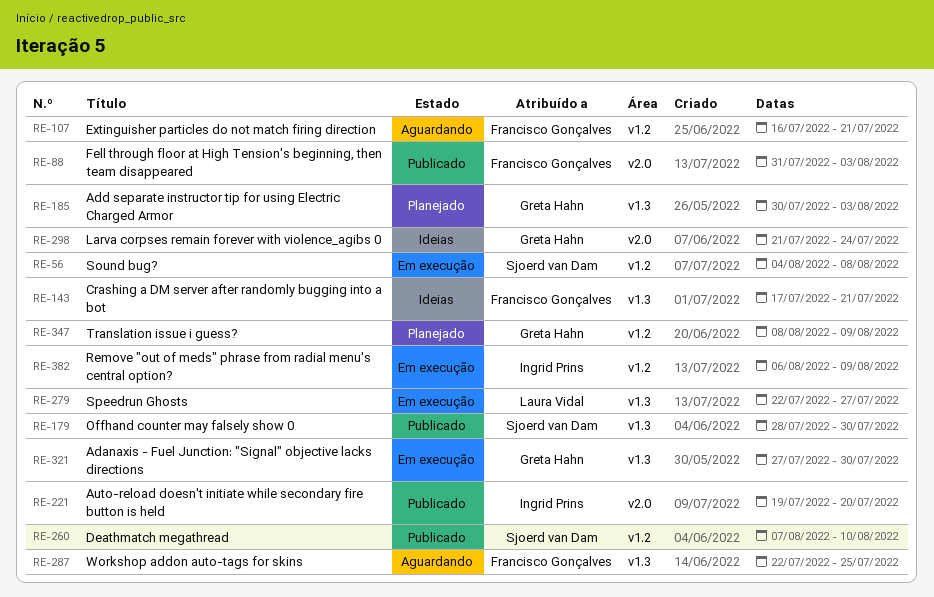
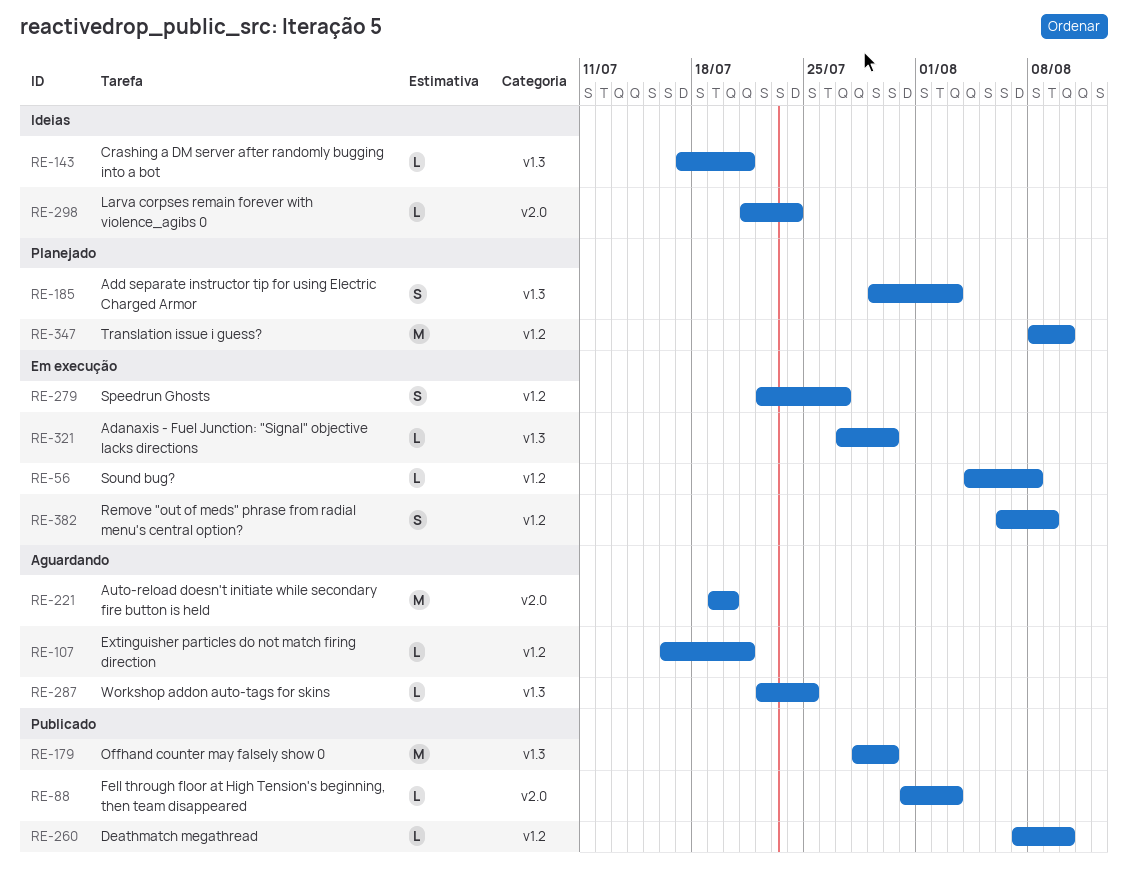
RE-185, start: Jul 30 -> Jul 29
RE-221, status: Publicado -> Aguardando
RE-279, label: v1.3 -> v1.2
RE-347, due: Aug 9 -> Aug 10

